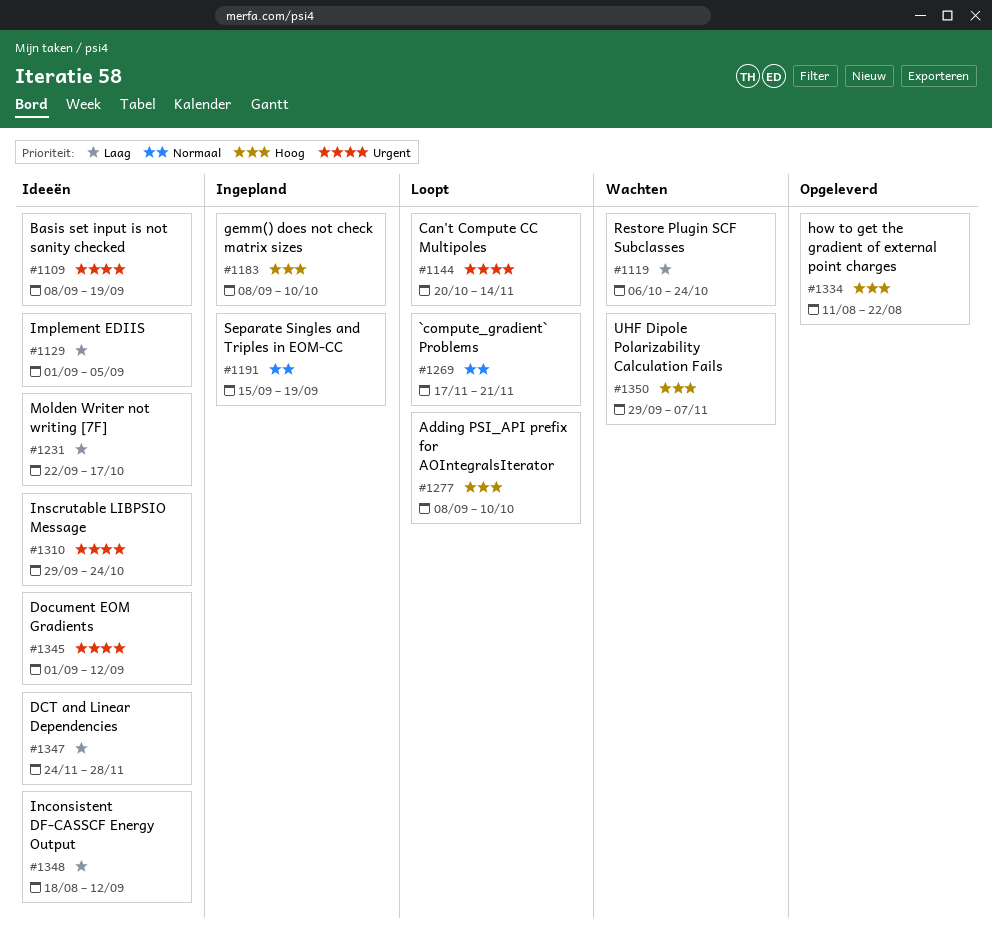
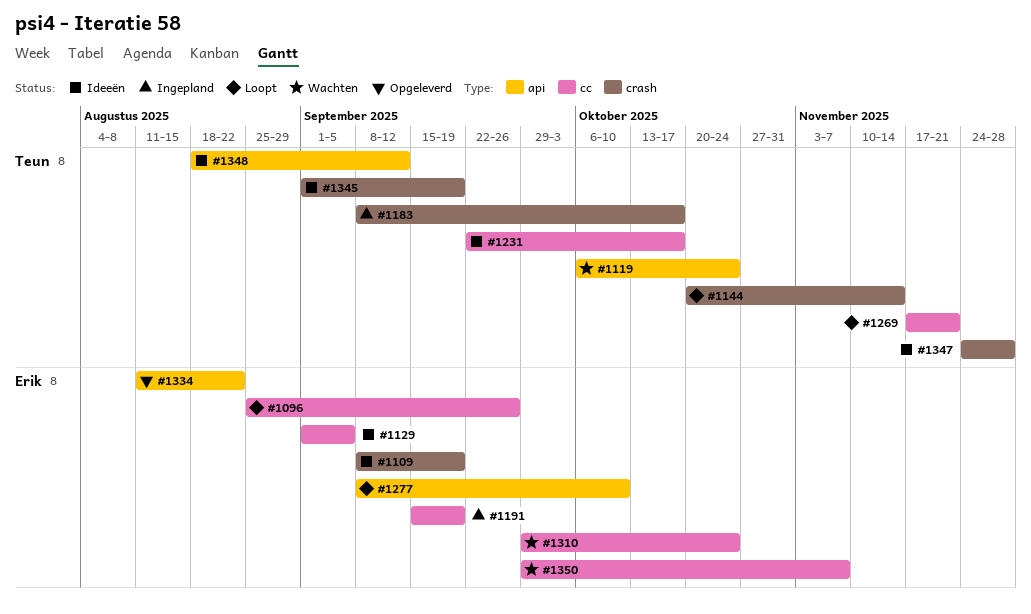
#1096: none -> present
#1183, due: Oct 10 -> Oct 17
#1310, status: Ideeën -> Wachten
#1345, due: Sep 12 -> Sep 19

